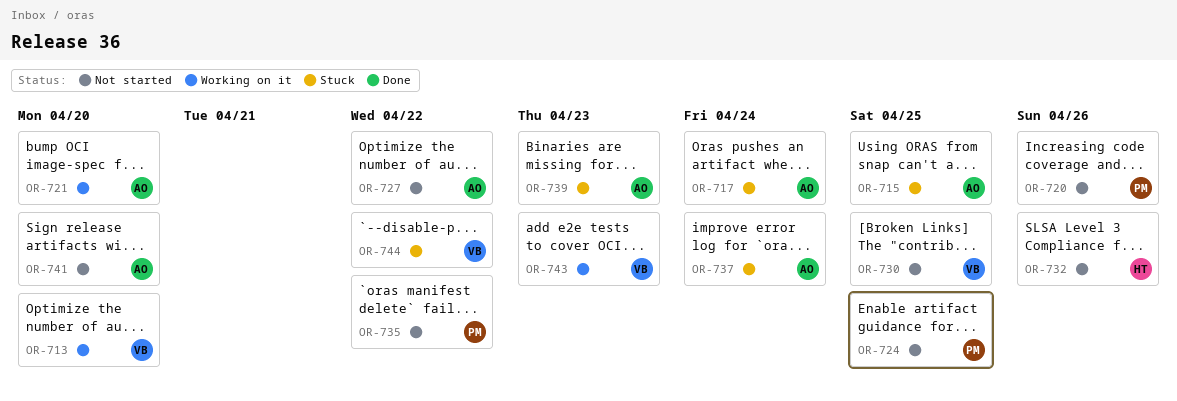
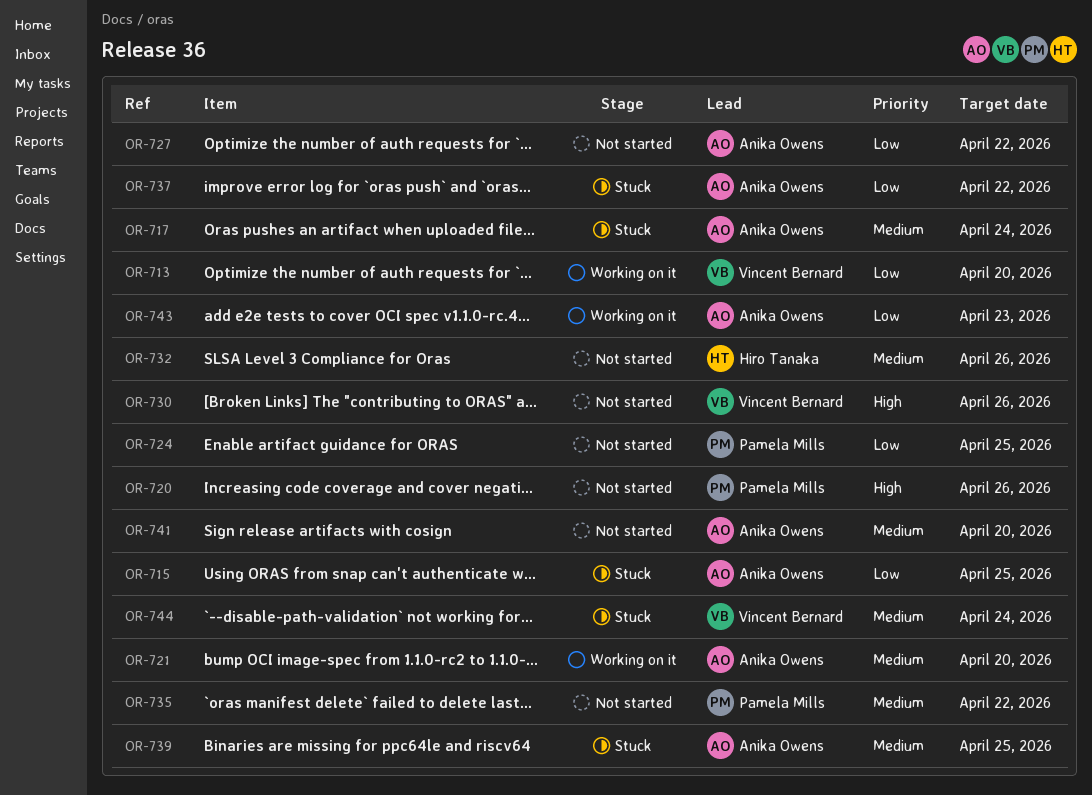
OR-730, due: Apr 25 -> Apr 26
OR-737, due: Apr 24 -> Apr 22
OR-739, due: Apr 23 -> Apr 25
OR-743, owner: Vincent Bernard -> Anika Owens
OR-744, due: Apr 22 -> Apr 24

